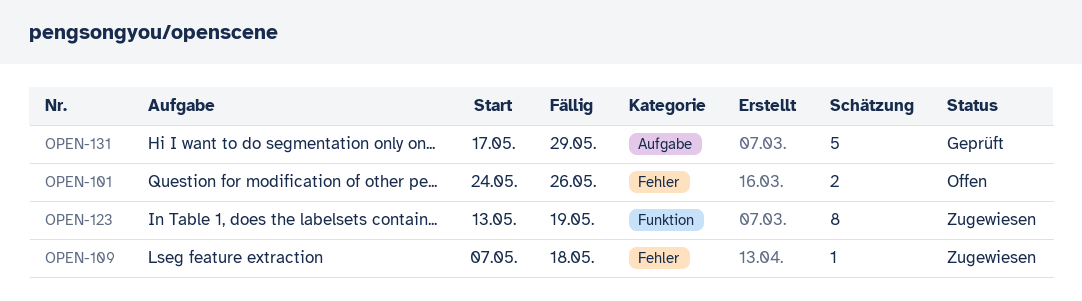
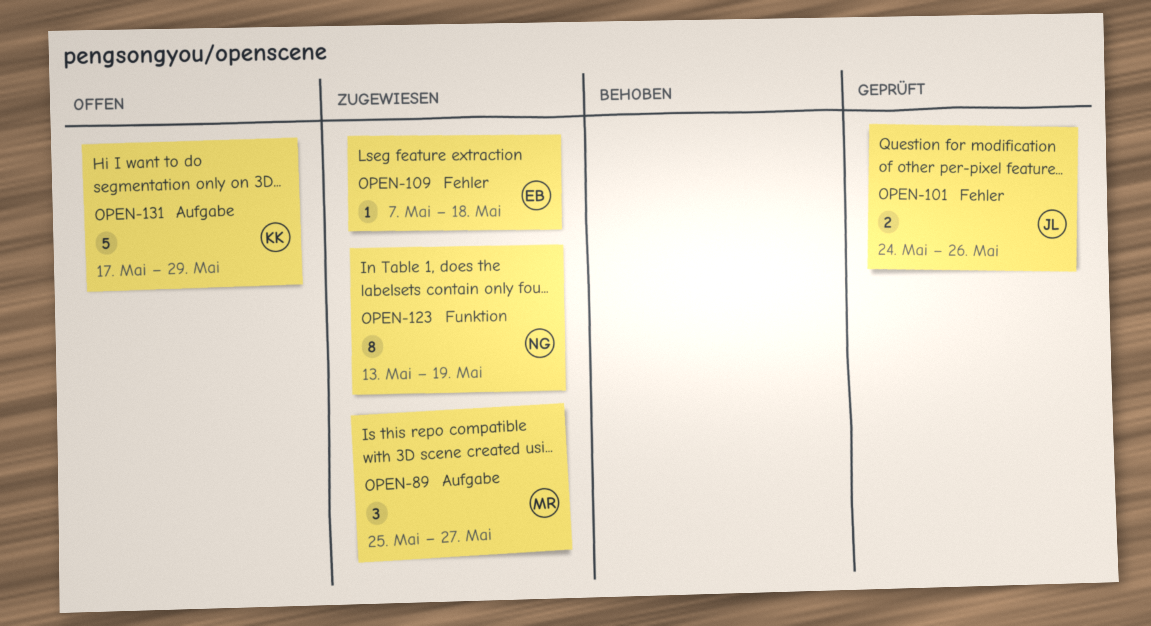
OPEN-89: none -> present
OPEN-101, status: Offen -> Geprüft
OPEN-131, status: Geprüft -> Offen

